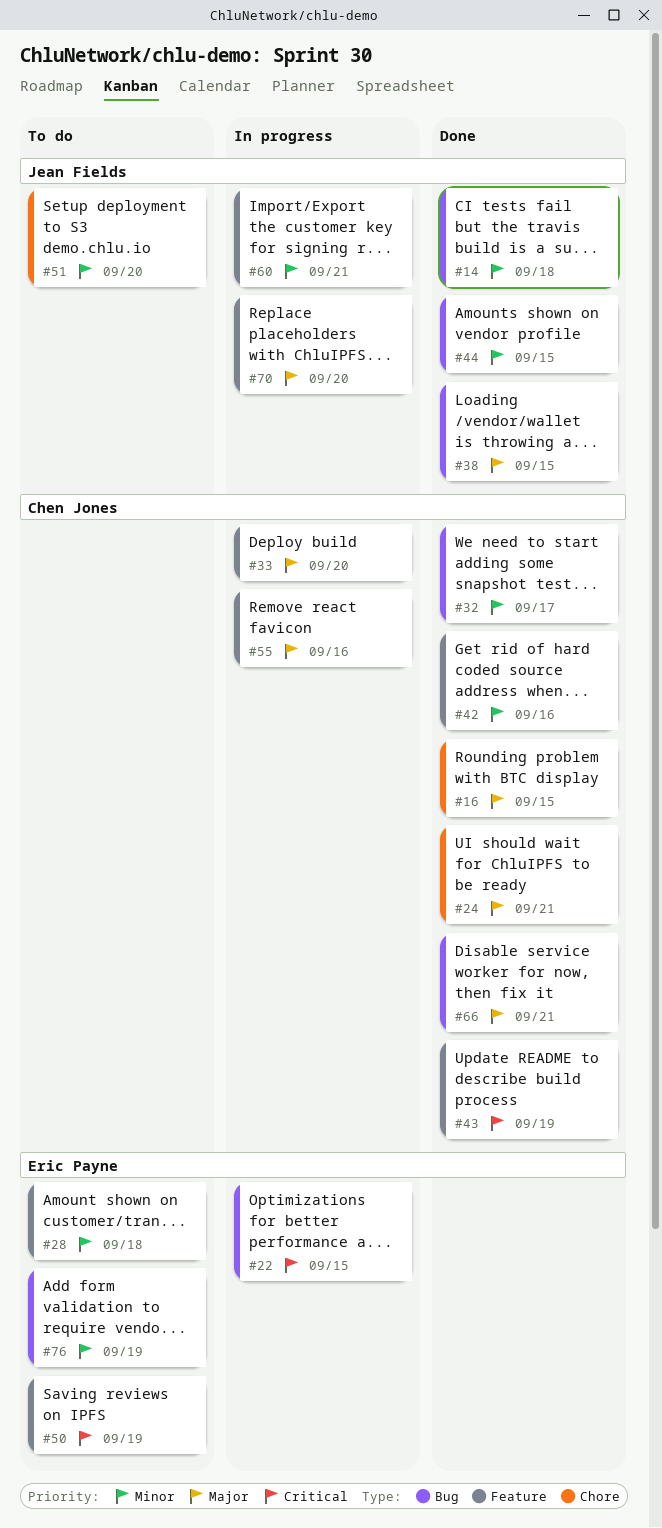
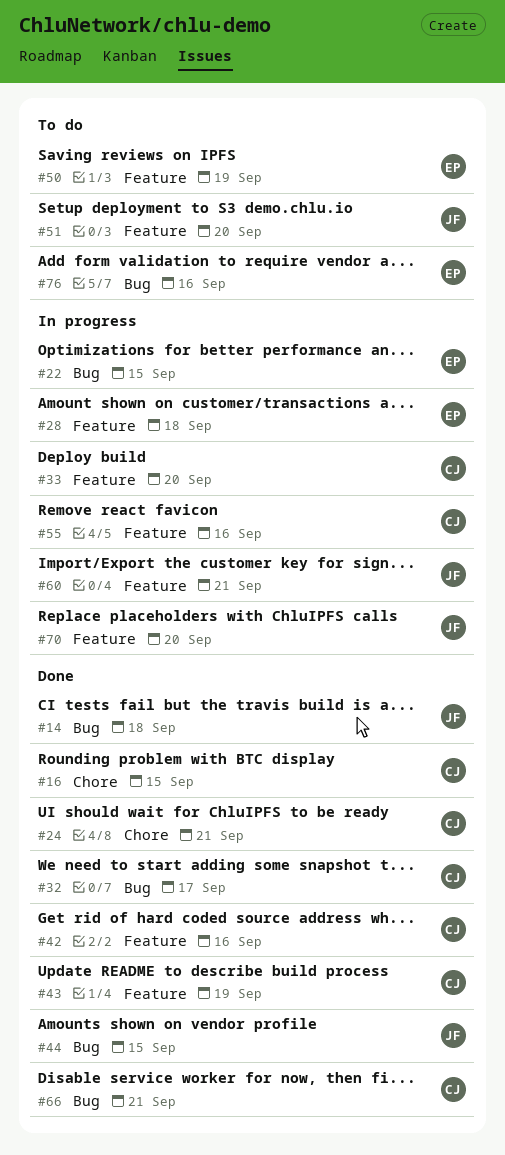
#28, status: To do -> In progress
#38: present -> none
#51, label: Chore -> Feature
#76, due: Sep 19 -> Sep 16

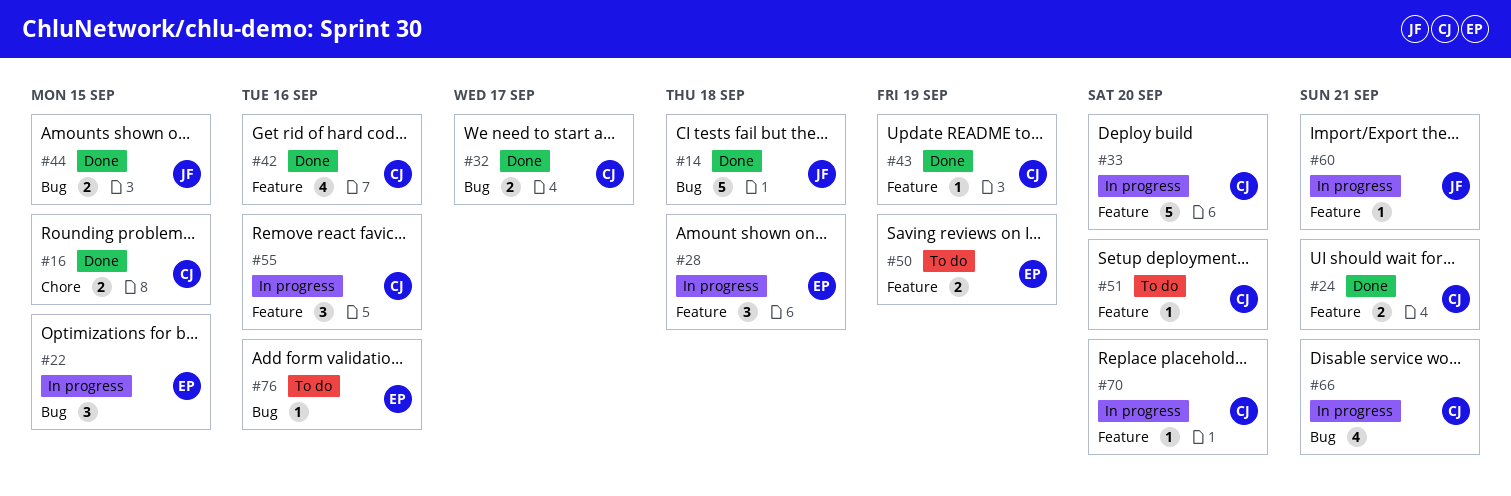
#24, label: Chore -> Feature
#51, owner: JF -> CJ
#66, status: Done -> In progress
#70, owner: JF -> CJ

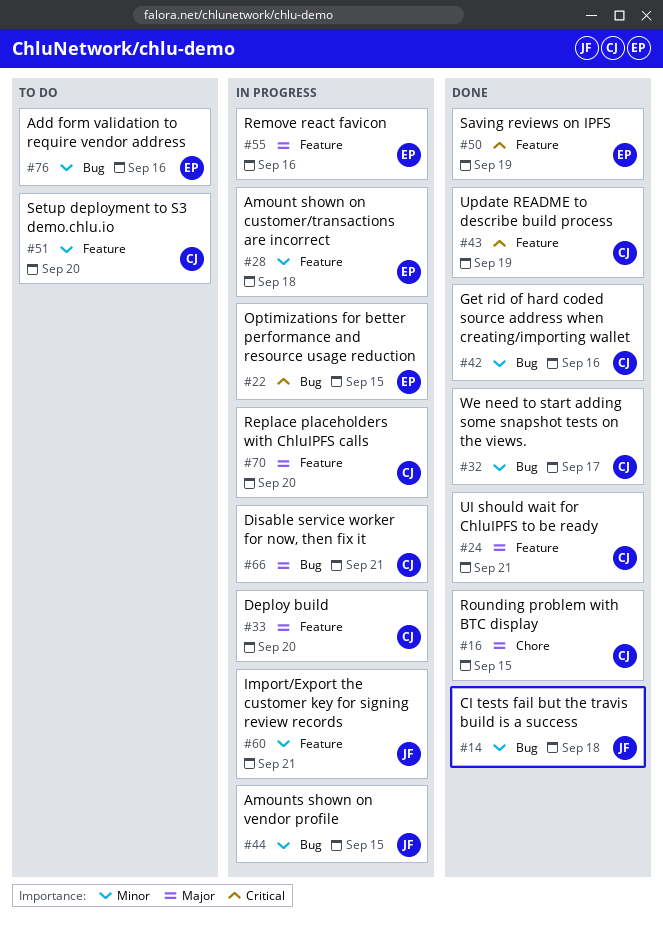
#42, label: Feature -> Bug
#44, status: Done -> In progress
#50, status: To do -> Done
#55, owner: CJ -> EP

